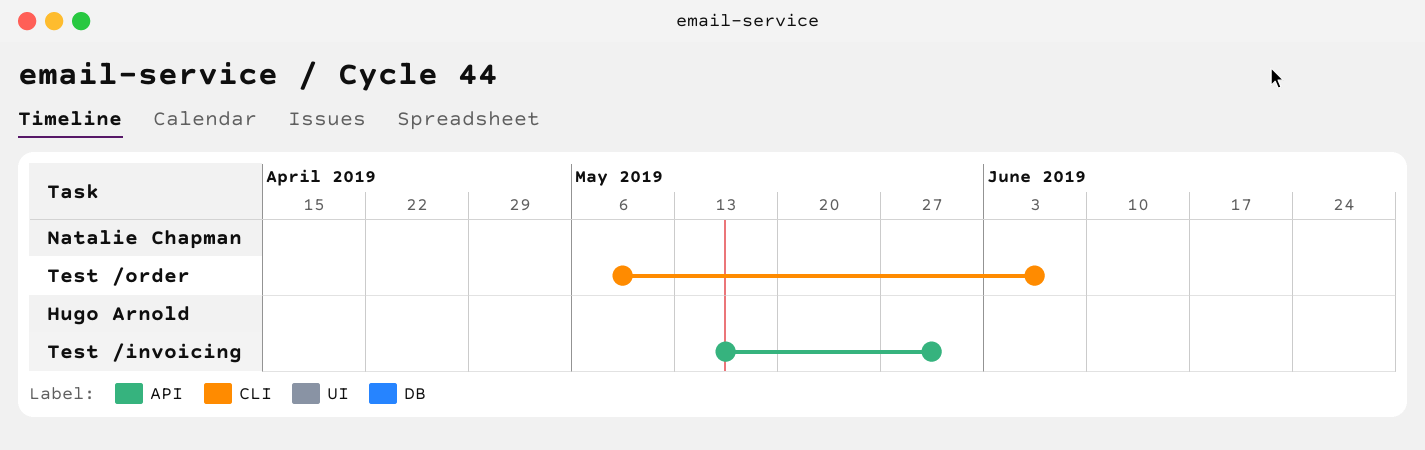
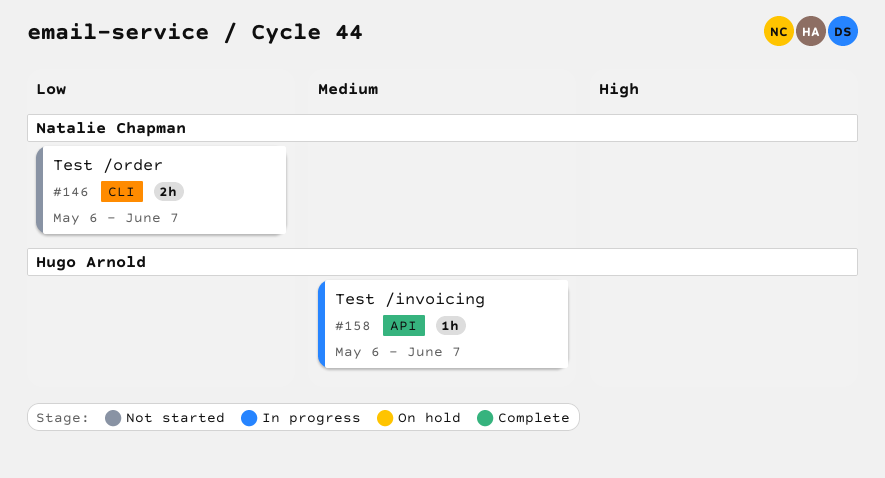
Test /invoicing, start: May 13 -> May 6
Test /invoicing, due: May 31 -> Jun 7

